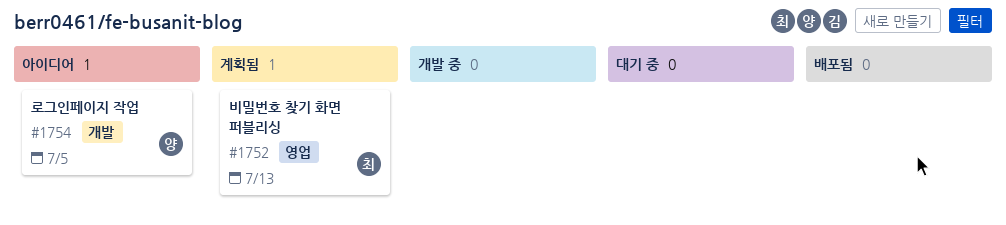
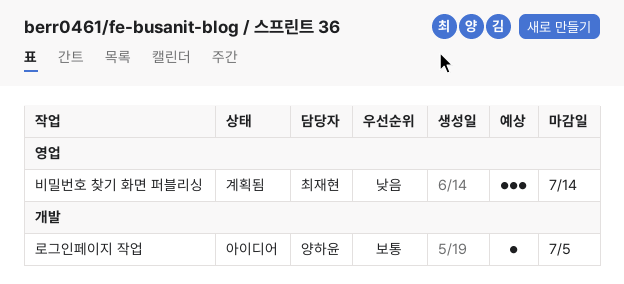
비밀번호 찾기 화면 퍼블리싱, due: Jul 13 -> Jul 14

